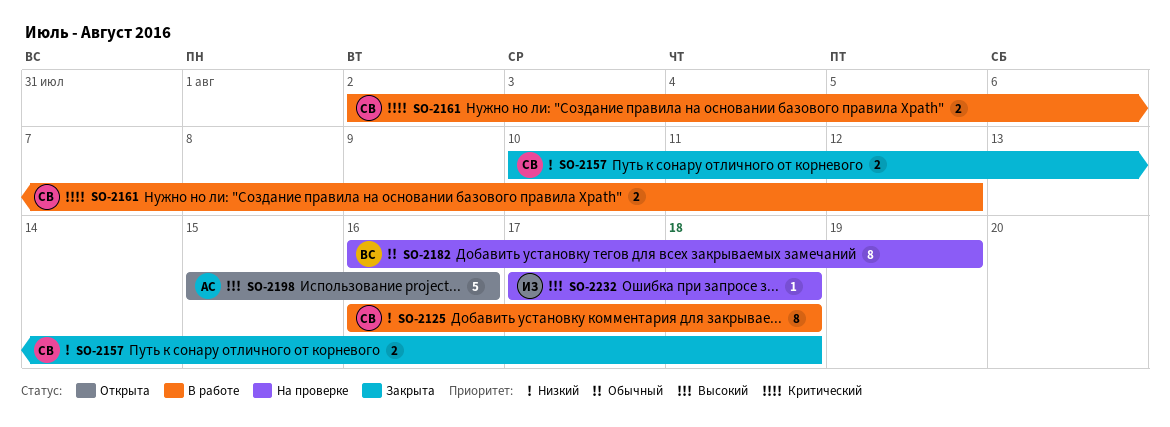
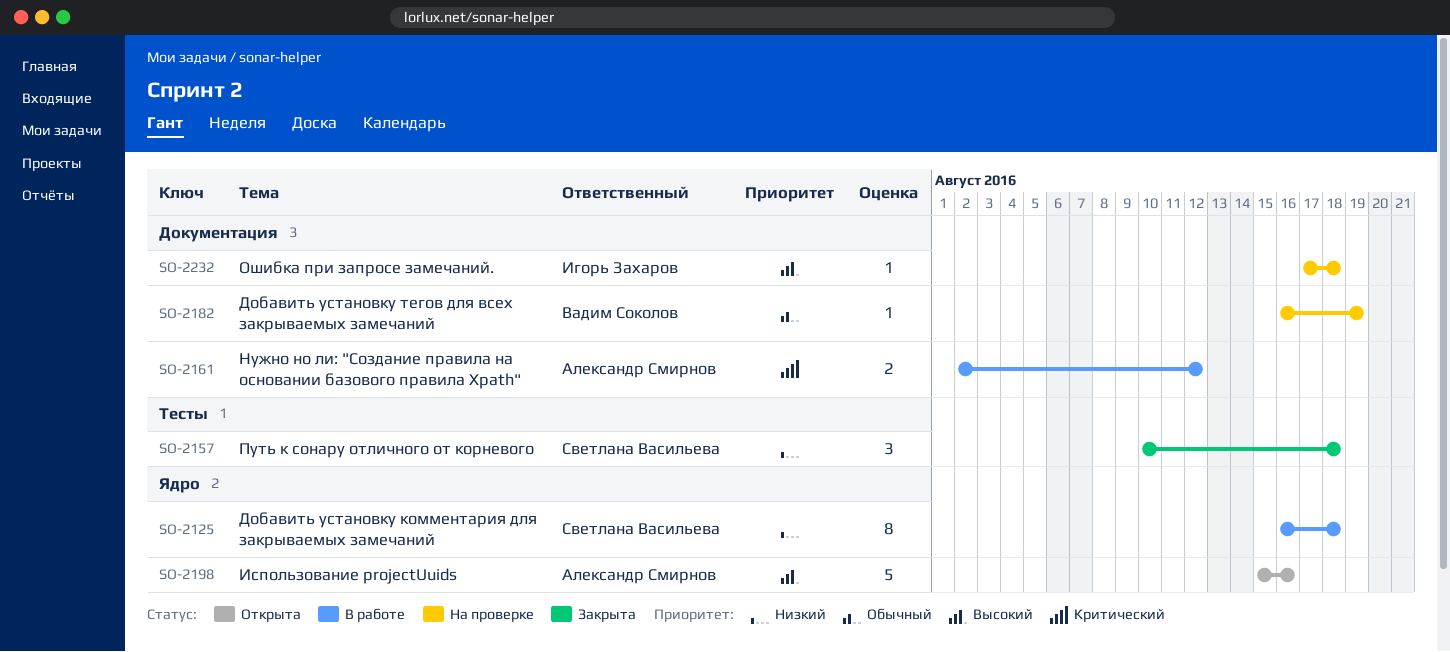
SO-2157, estimate: 2 -> 3
SO-2161, owner: Светлана Васильева -> Александр Смирнов
SO-2182, estimate: 8 -> 1

